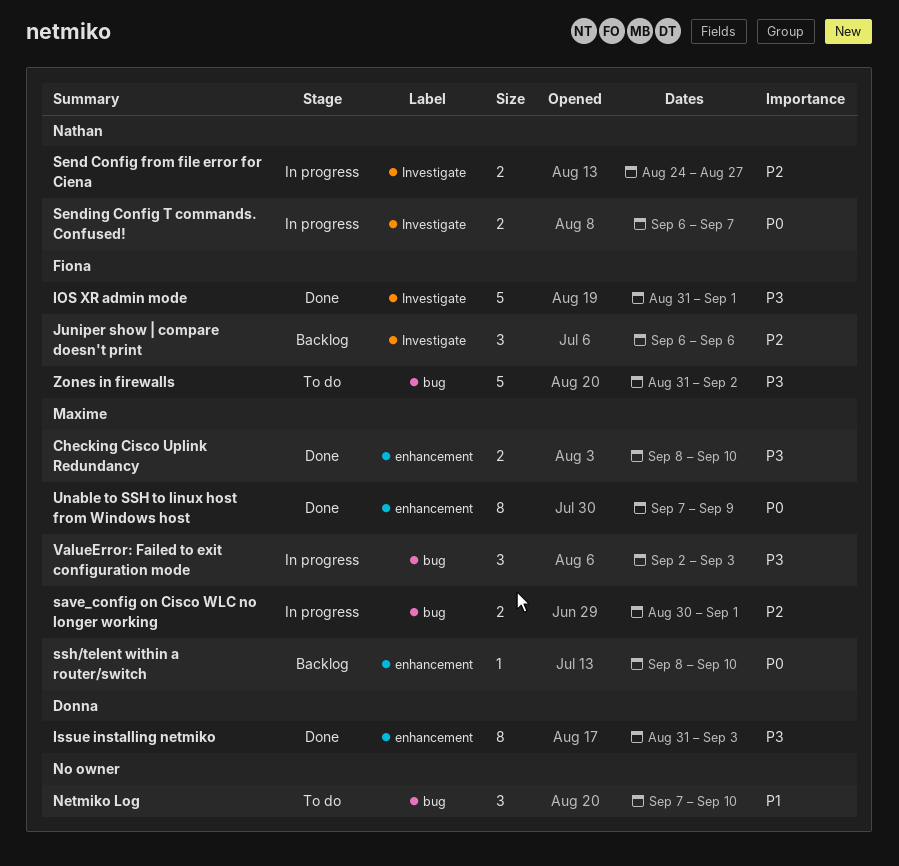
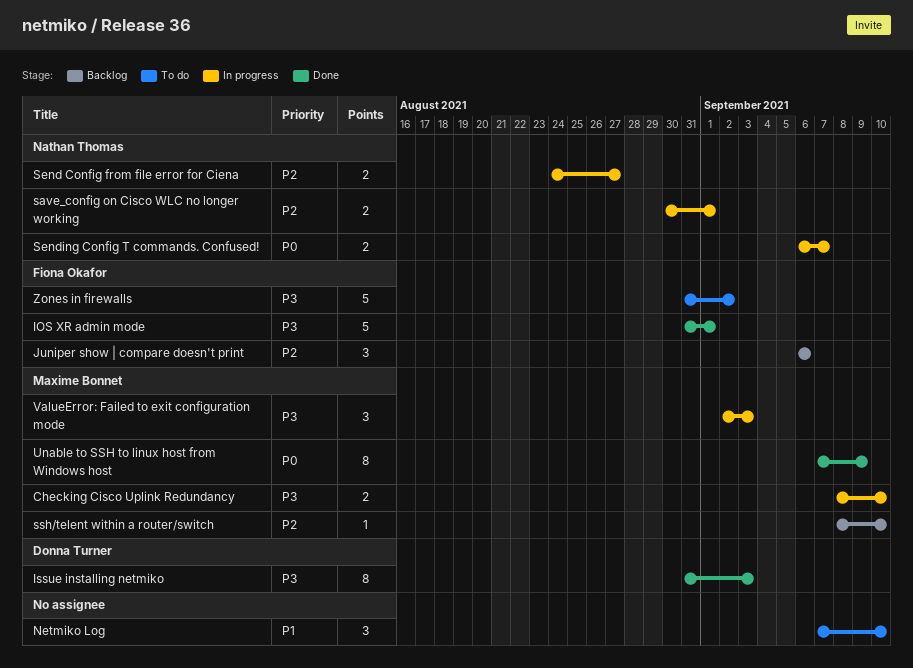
Checking Cisco Uplink Redundancy, status: Done -> In progress
save_config on Cisco WLC no longer working, owner: Maxime Bonnet -> Nathan Thomas
ssh/telent within a router/switch, priority: P0 -> P2

